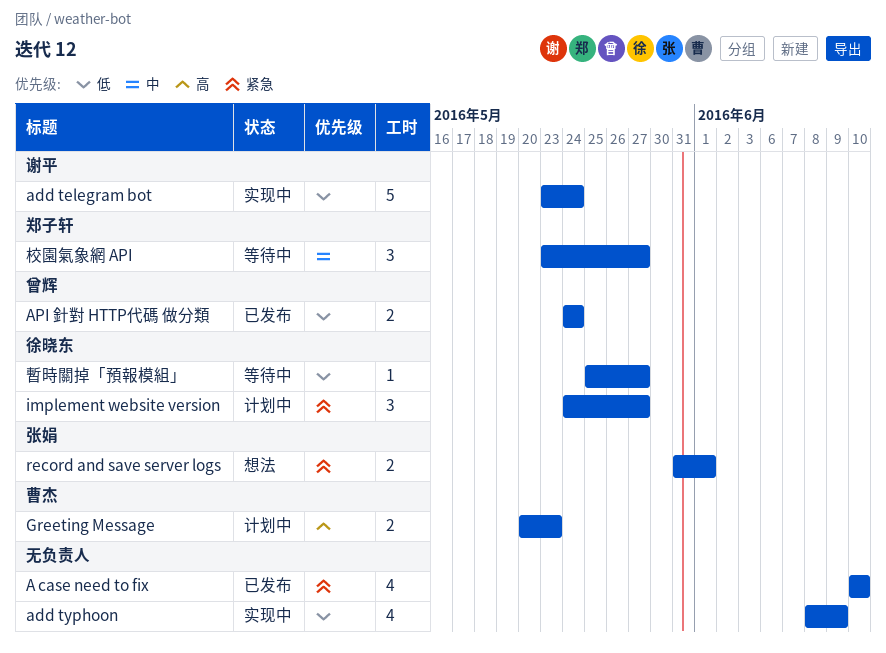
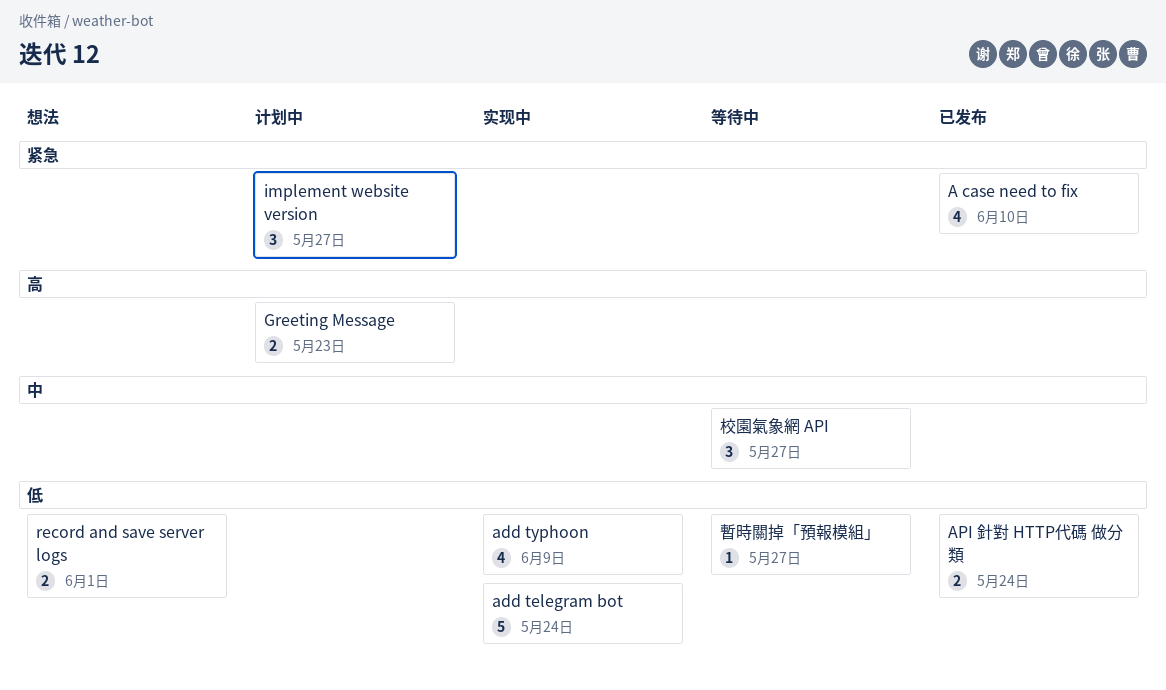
record and save server logs, priority: 紧急 -> 低

